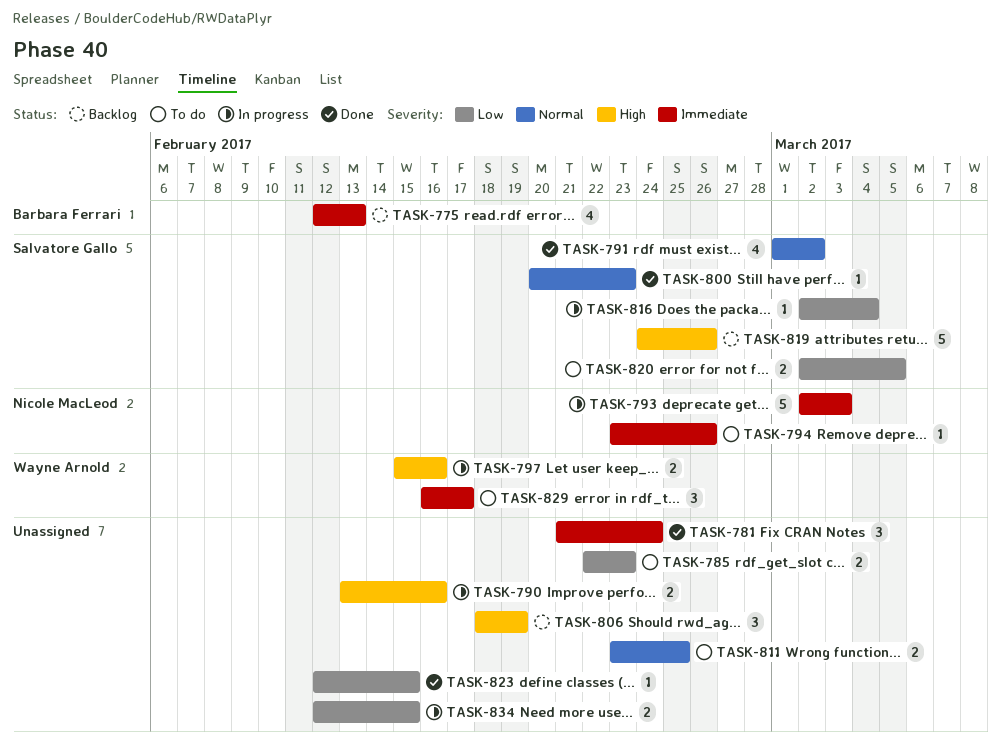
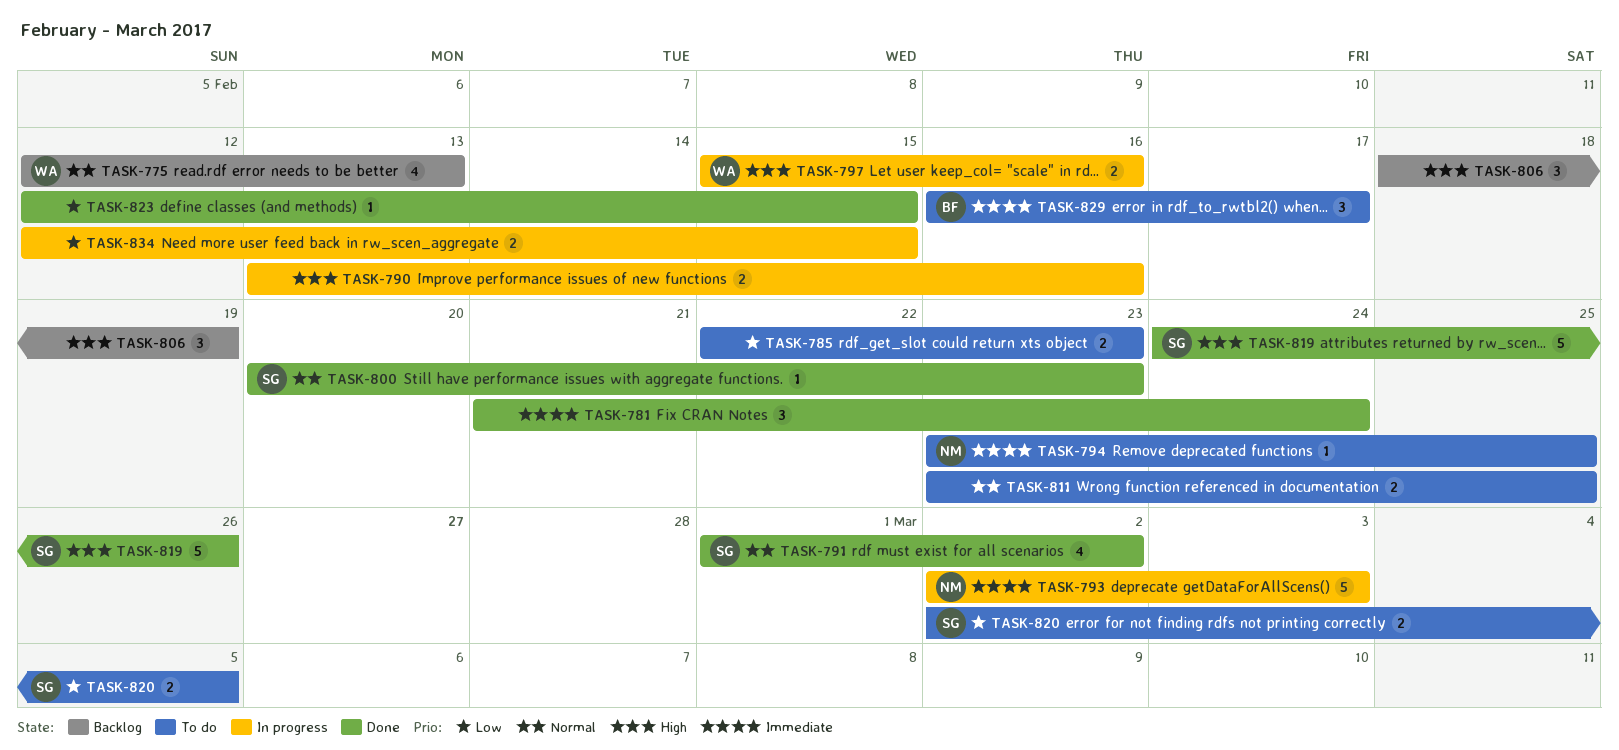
TASK-775, owner: Barbara Ferrari -> Wayne Arnold
TASK-775, priority: Immediate -> Normal
TASK-794, due: Feb 26 -> Feb 25
TASK-816: present -> none
TASK-819, status: Backlog -> Done
TASK-829, owner: Wayne Arnold -> Barbara Ferrari

